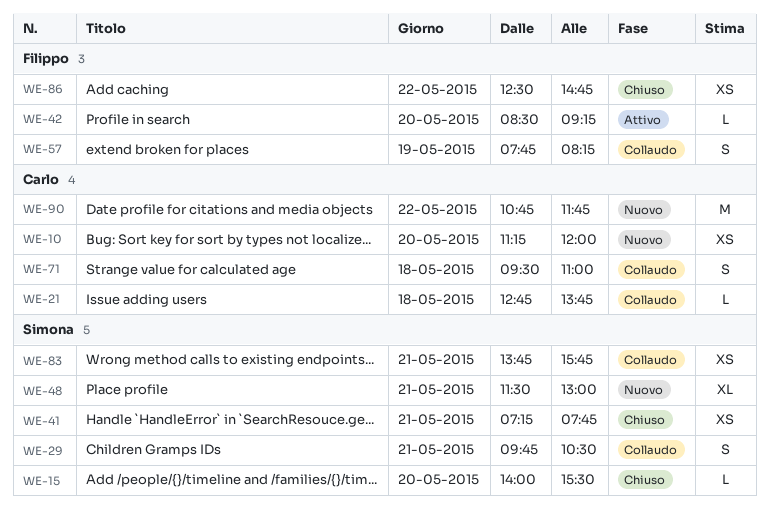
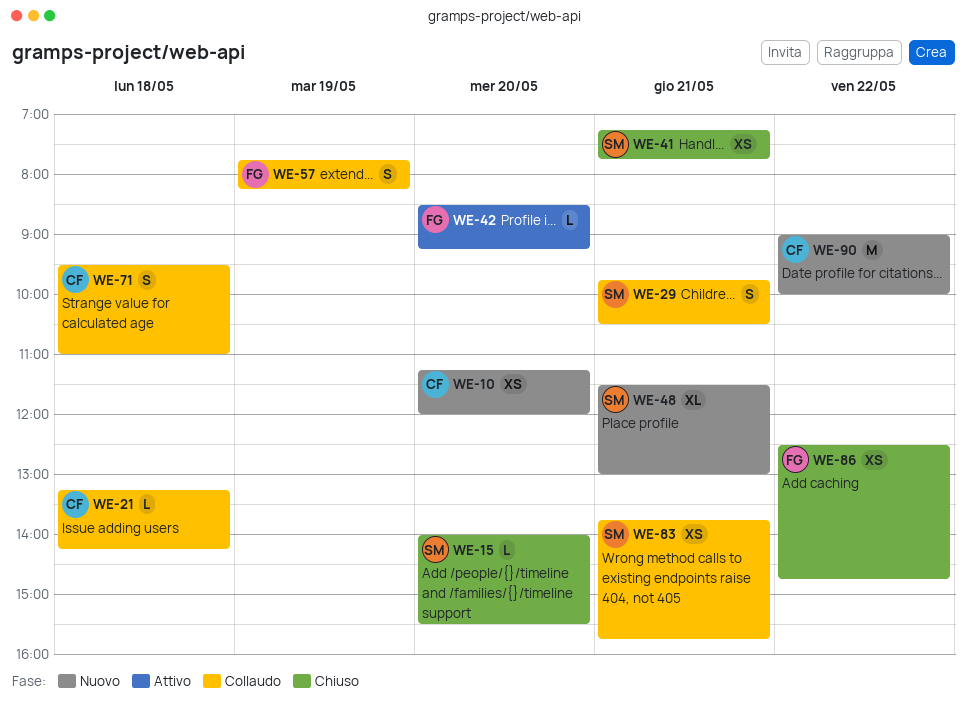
WE-21, begins: 12:45 -> 13:15
WE-21, ends: 13:45 -> 14:15
WE-90, begins: 10:45 -> 09:00
WE-90, ends: 11:45 -> 10:00

